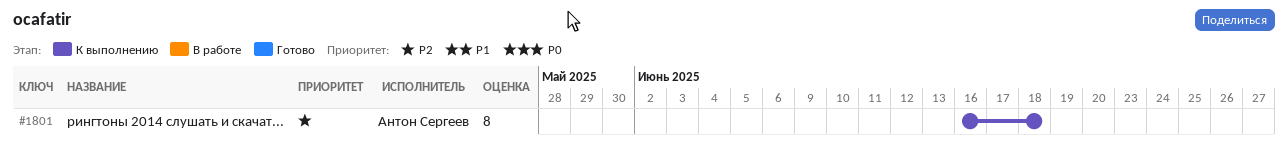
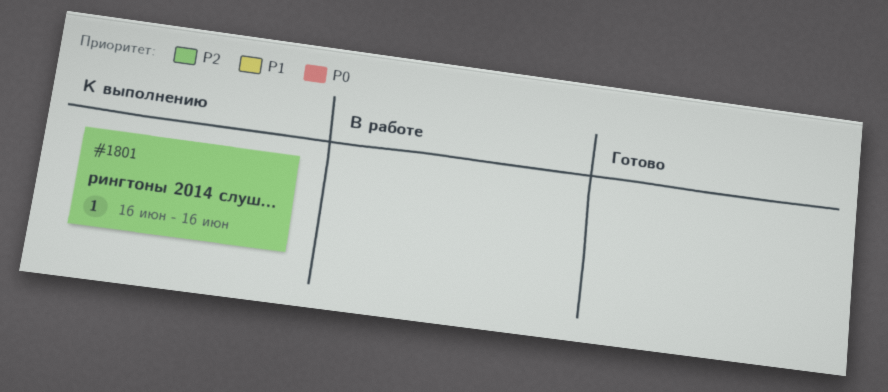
#1801, estimate: 8 -> 1
#1801, due: Jun 18 -> Jun 16

